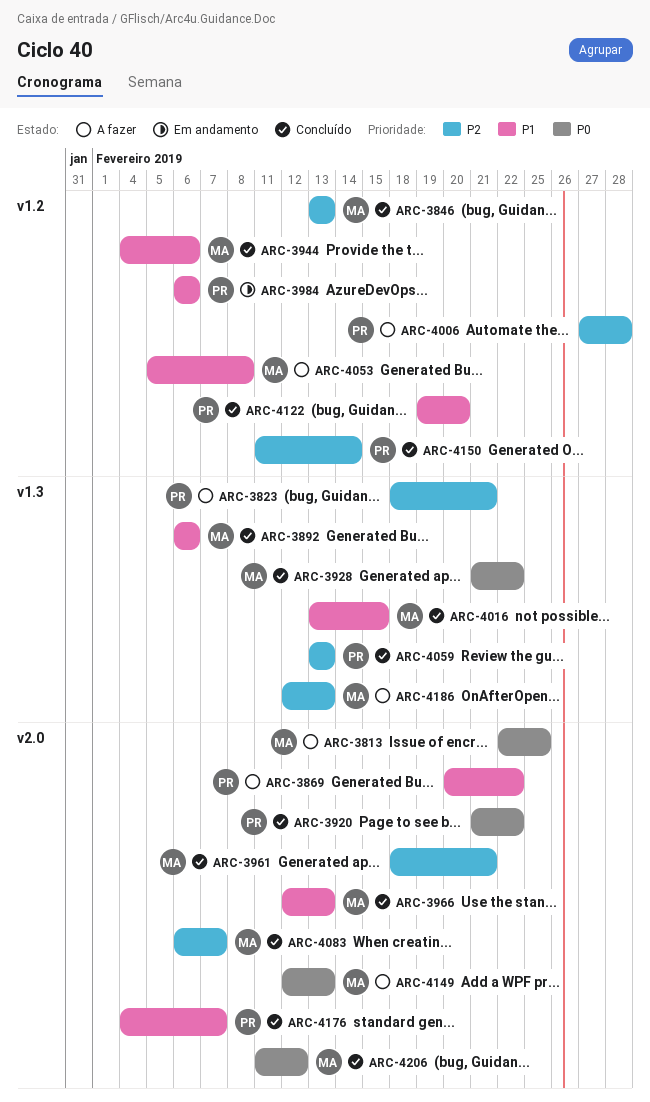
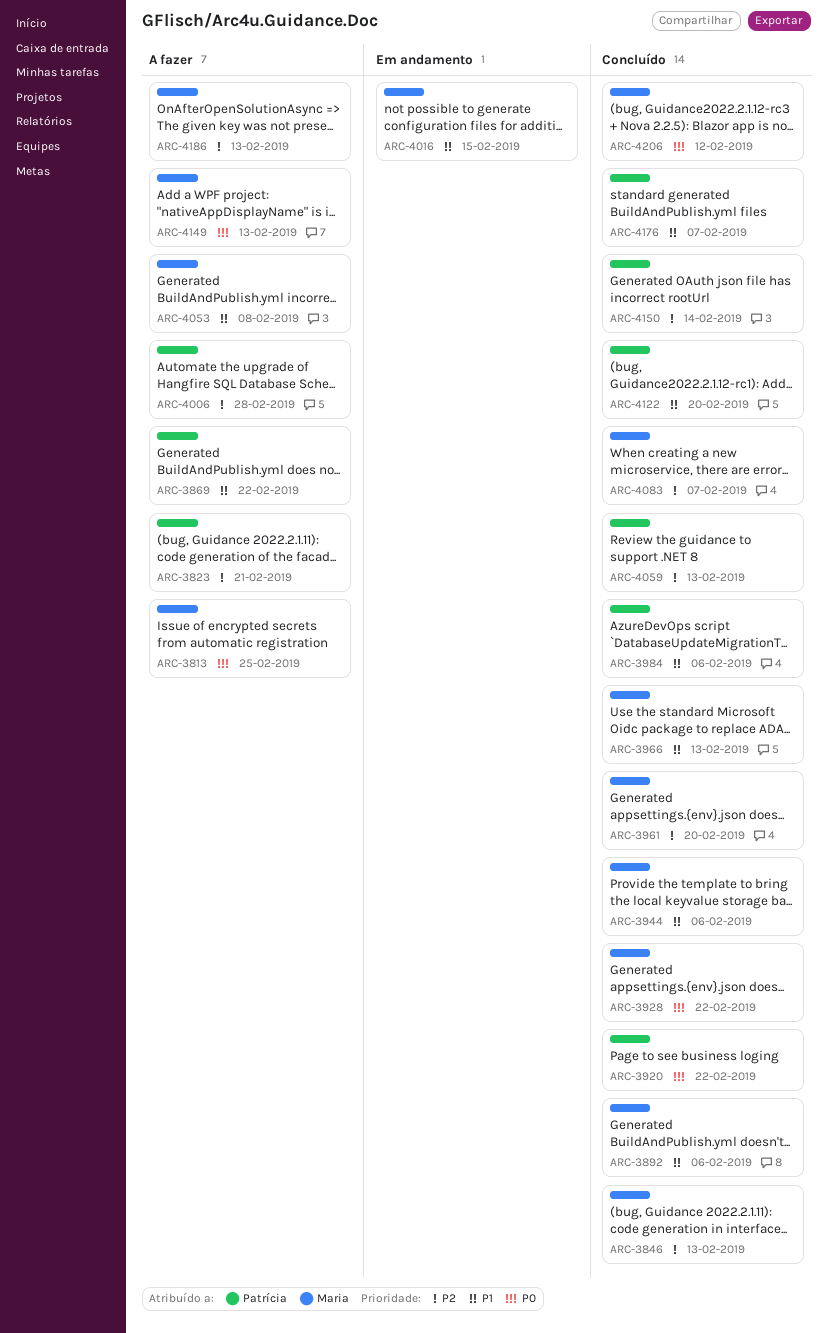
ARC-3961, due: Feb 21 -> Feb 20
ARC-3984, status: Em andamento -> Concluído
ARC-4016, status: Concluído -> Em andamento

